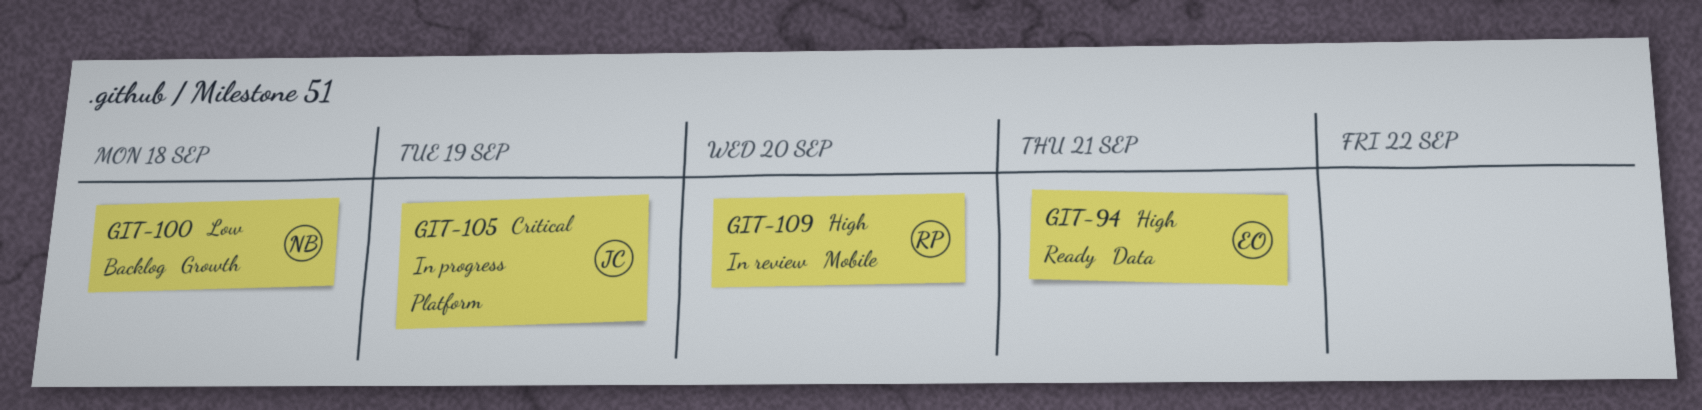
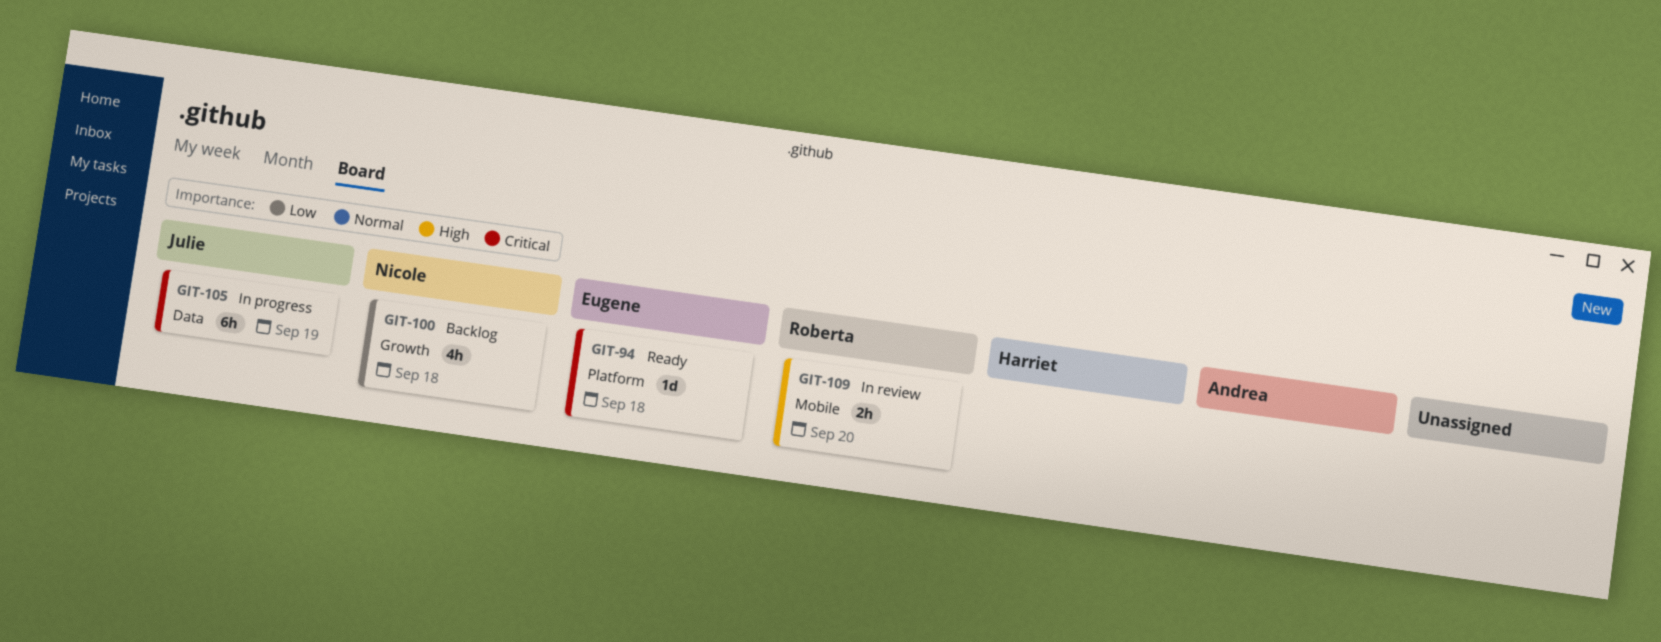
GIT-94, priority: High -> Critical
GIT-94, label: Data -> Platform
GIT-94, due: Sep 21 -> Sep 18
GIT-105, label: Platform -> Data

